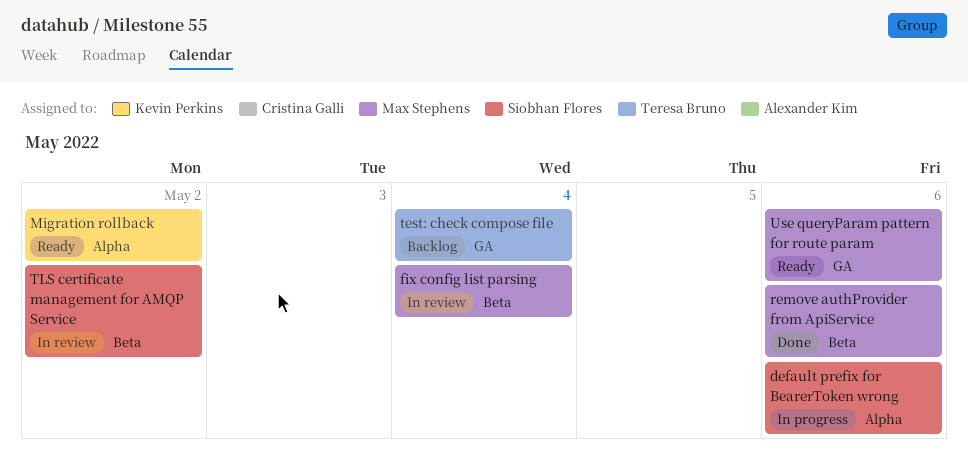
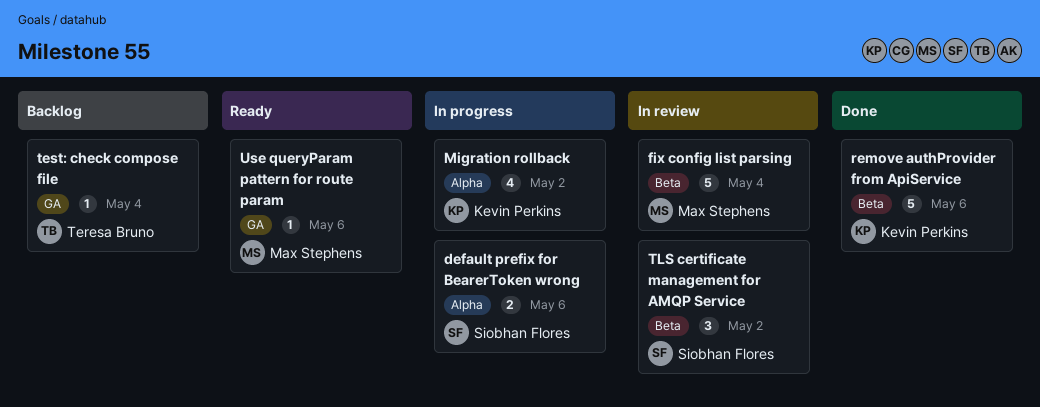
Migration rollback, status: Ready -> In progress
remove authProvider from ApiService, owner: Max Stephens -> Kevin Perkins

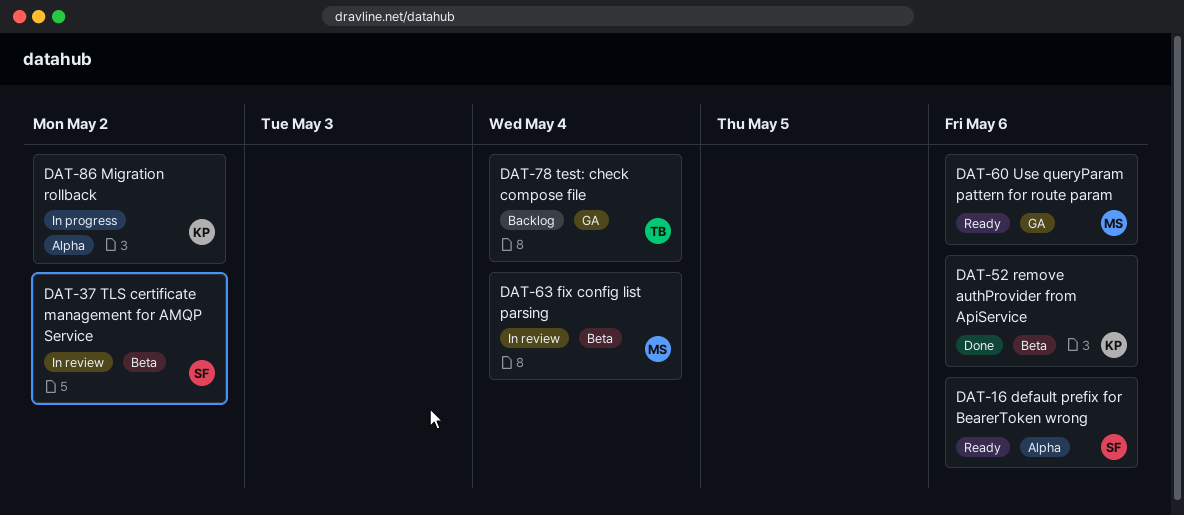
default prefix for BearerToken wrong, status: In progress -> Ready

